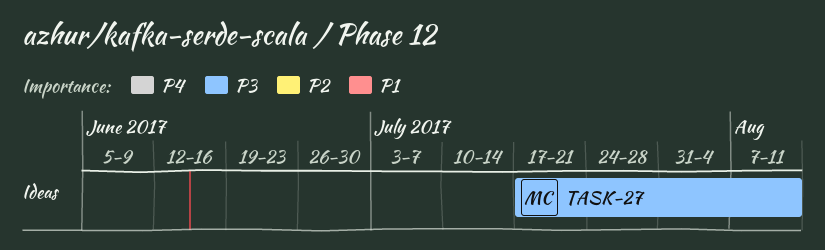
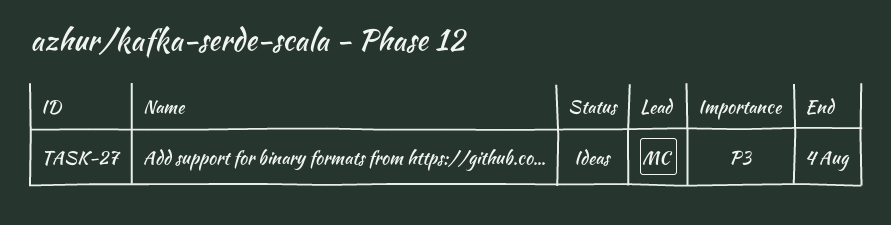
TASK-27, due: Aug 11 -> Aug 4

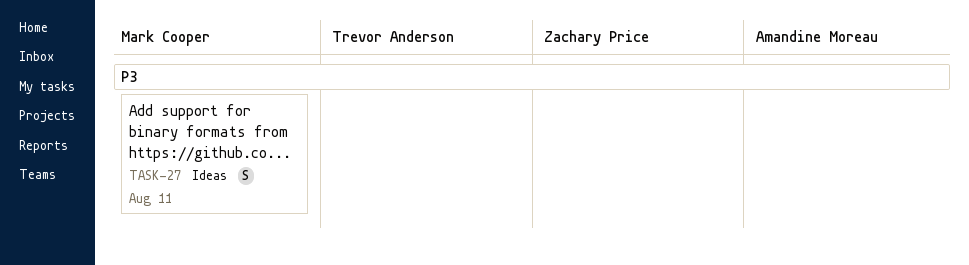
TASK-27, due: Aug 4 -> Aug 11

